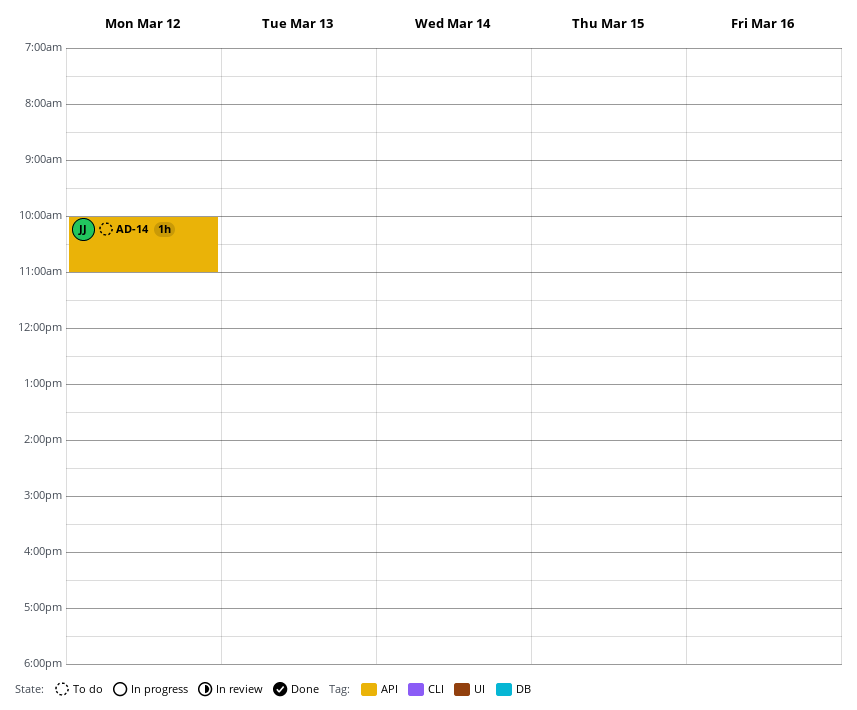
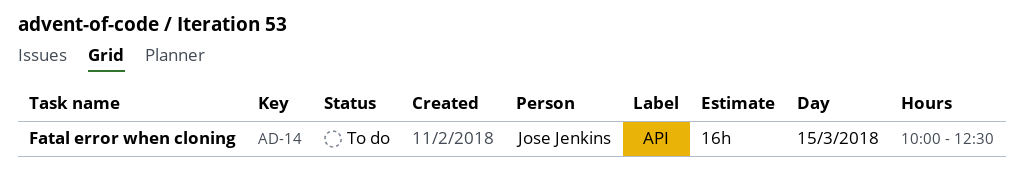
AD-14, estimate: 1h -> 16h
AD-14, day: Mar 12 -> Mar 15
AD-14, ends: 11:00 -> 12:30

